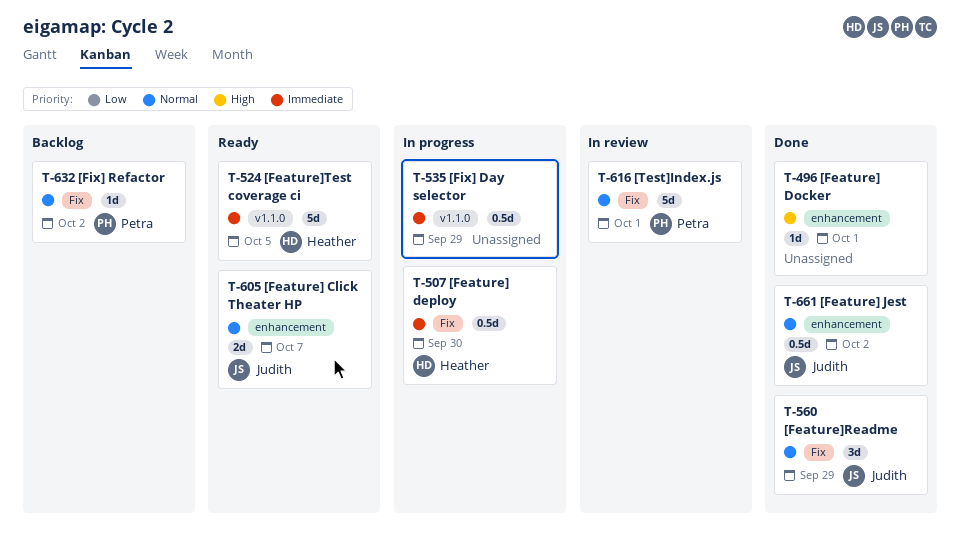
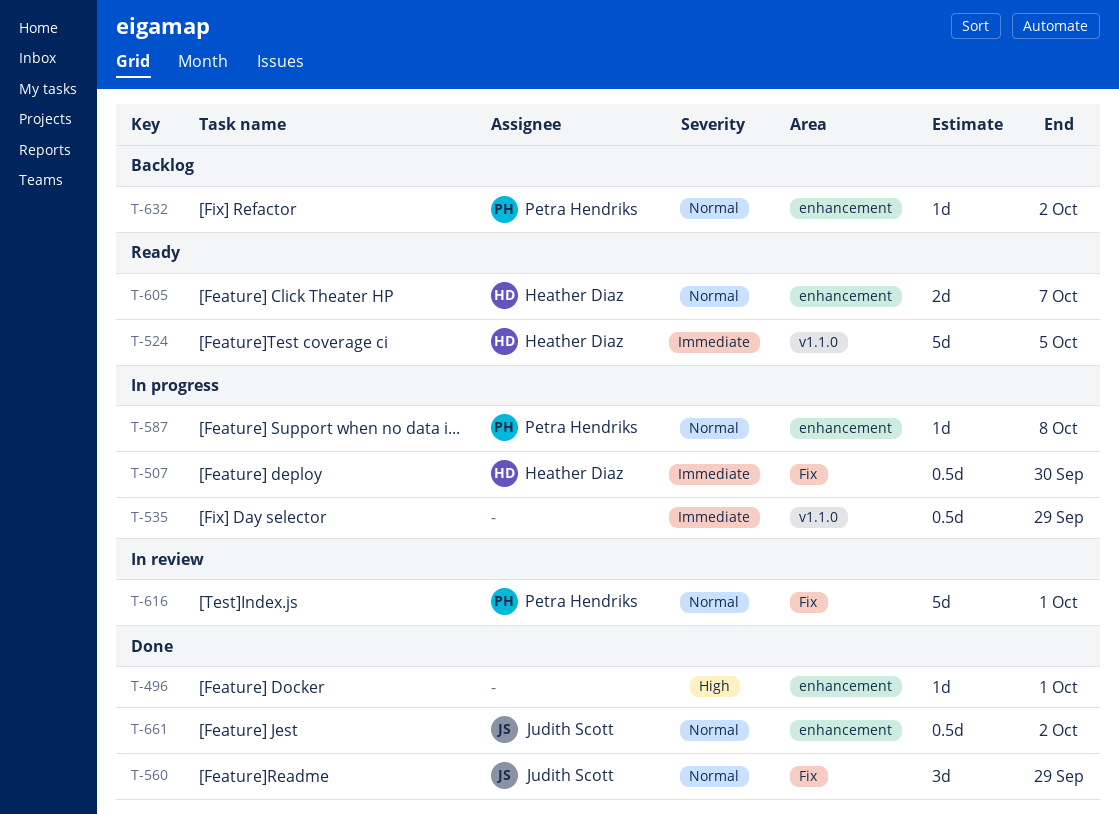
T-587: none -> present
T-605, owner: Judith Scott -> Heather Diaz
T-632, label: Fix -> enhancement

